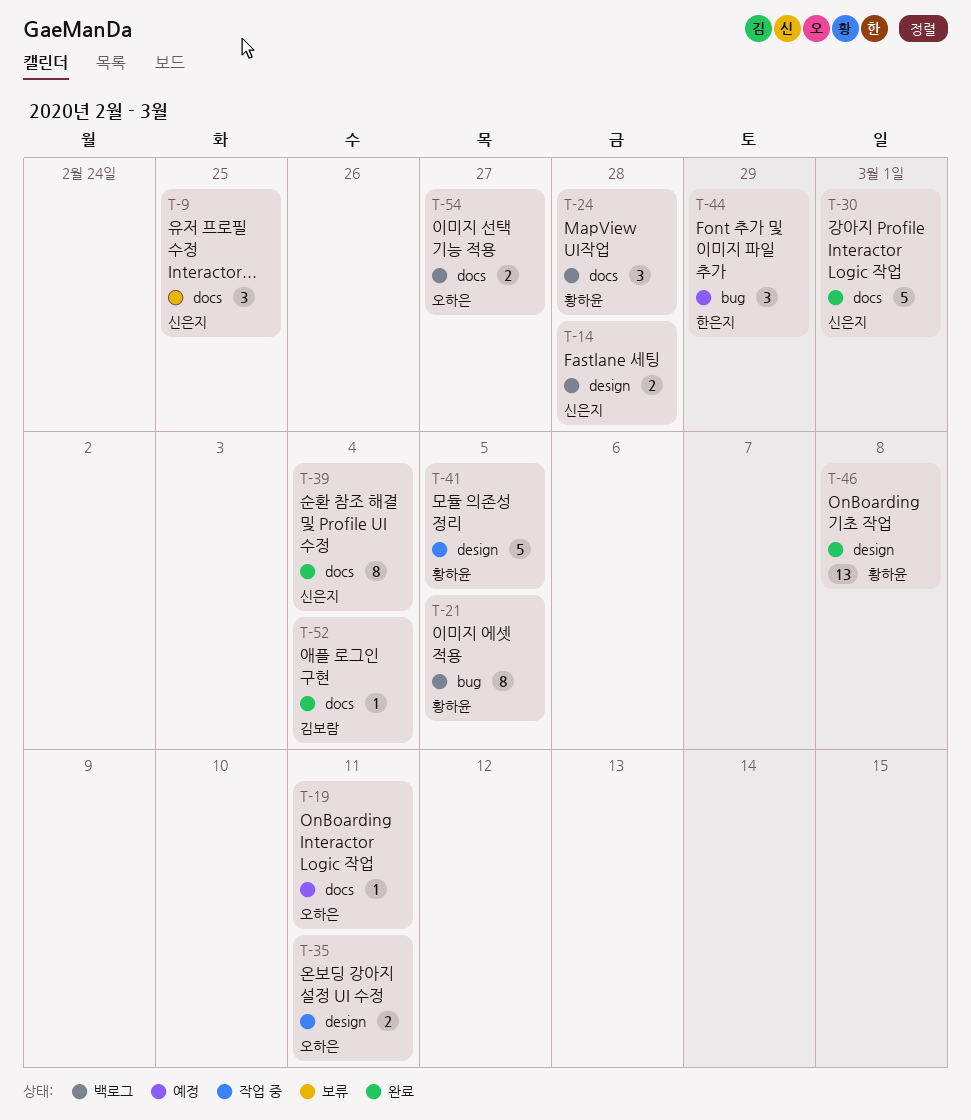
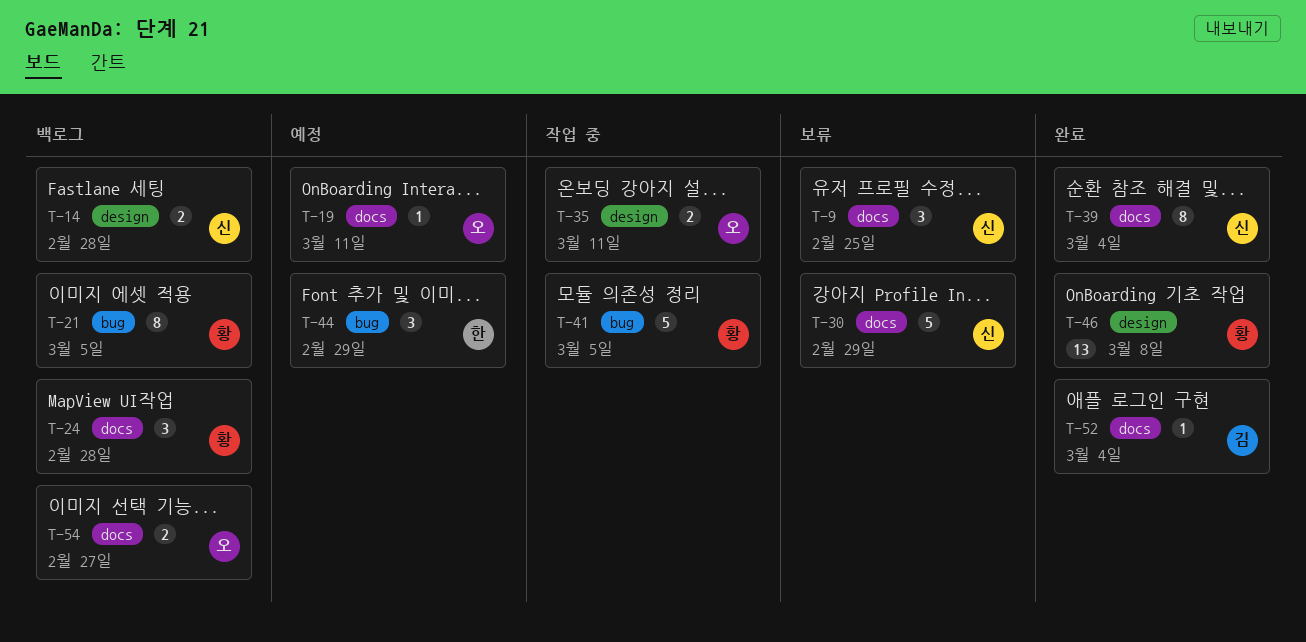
T-30, status: 완료 -> 보류
T-30, due: Mar 1 -> Feb 29
T-41, label: design -> bug

